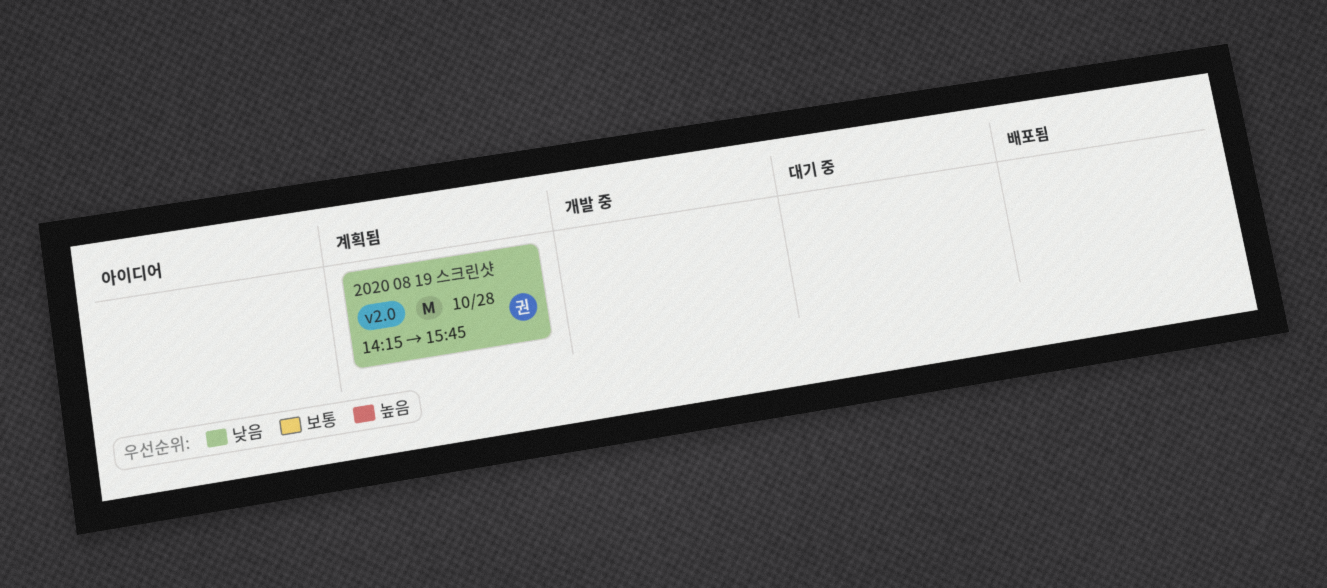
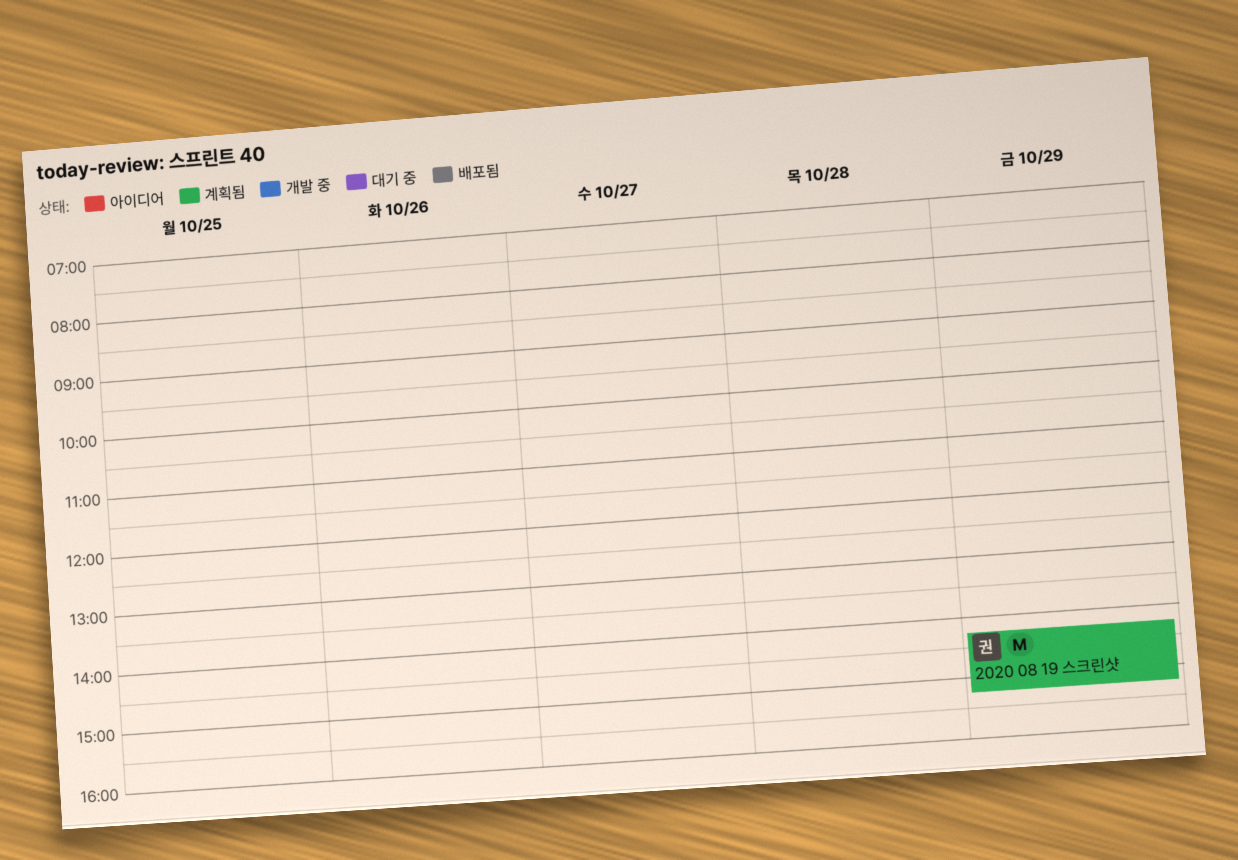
2020 08 19 스크린샷, day: Oct 28 -> Oct 29
2020 08 19 스크린샷, ends: 15:45 -> 15:15

